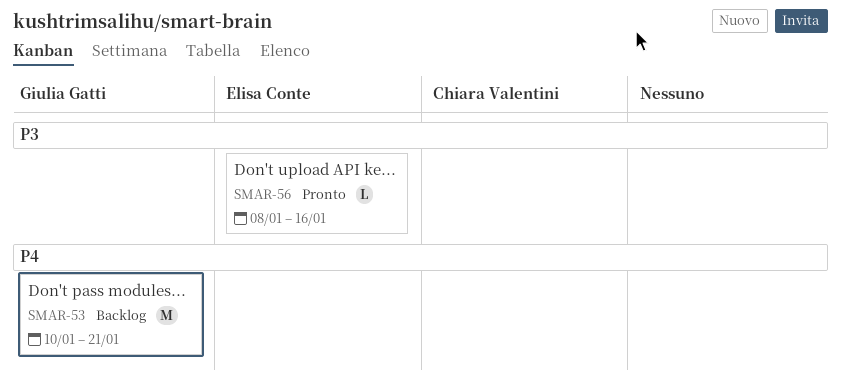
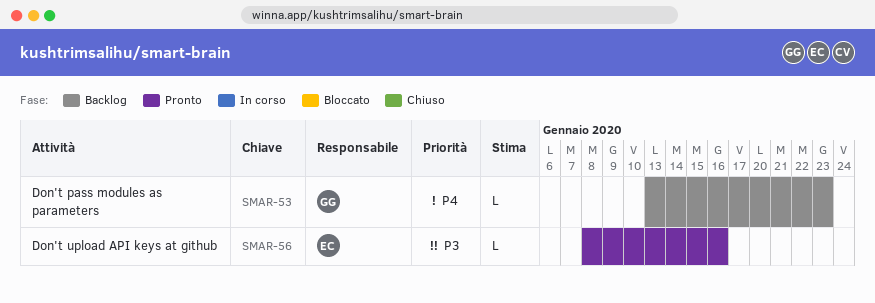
SMAR-53, estimate: M -> L
SMAR-53, start: Jan 10 -> Jan 13
SMAR-53, due: Jan 21 -> Jan 23

